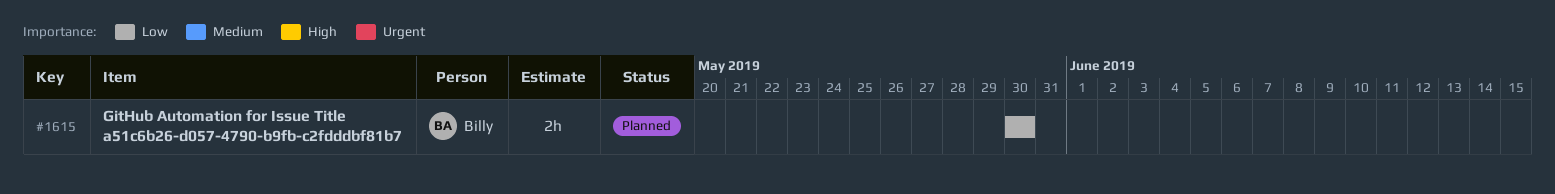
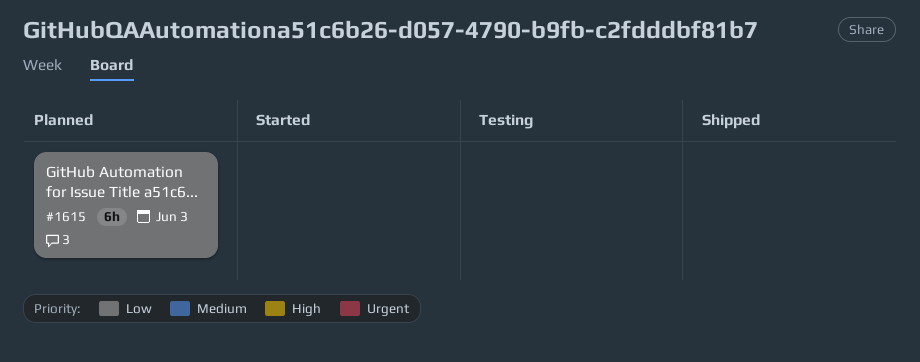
#1615, estimate: 2h -> 6h
#1615, due: May 30 -> Jun 3

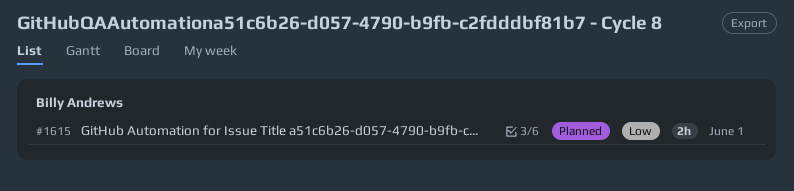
#1615, estimate: 6h -> 2h
#1615, due: Jun 3 -> Jun 1

